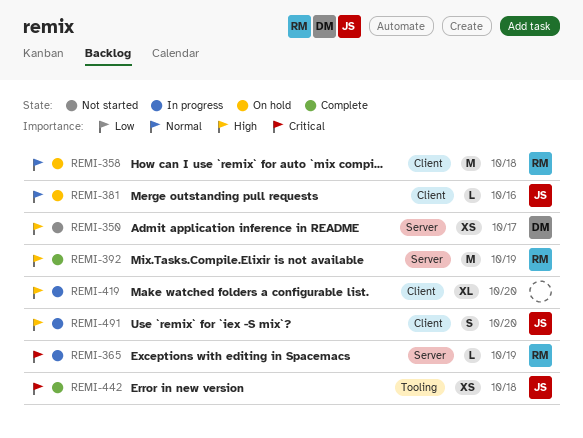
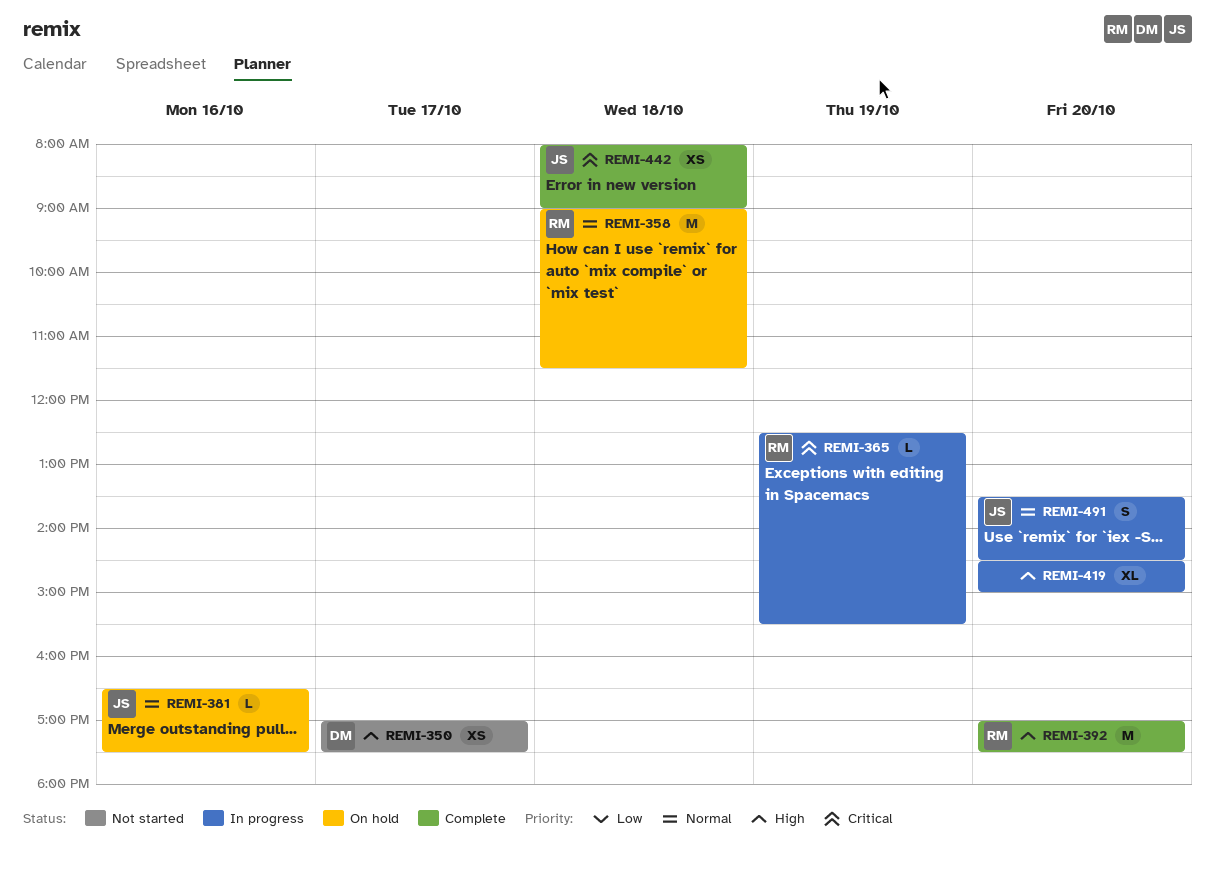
REMI-392, day: Oct 19 -> Oct 20
REMI-491, priority: High -> Normal

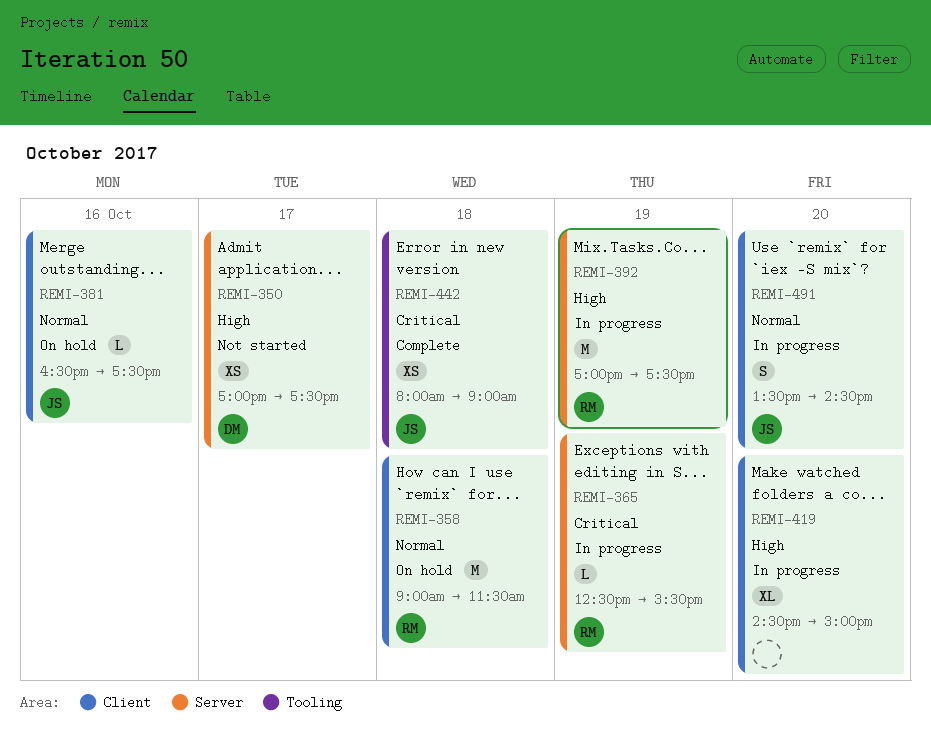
REMI-392, status: Complete -> In progress
REMI-392, day: Oct 20 -> Oct 19

